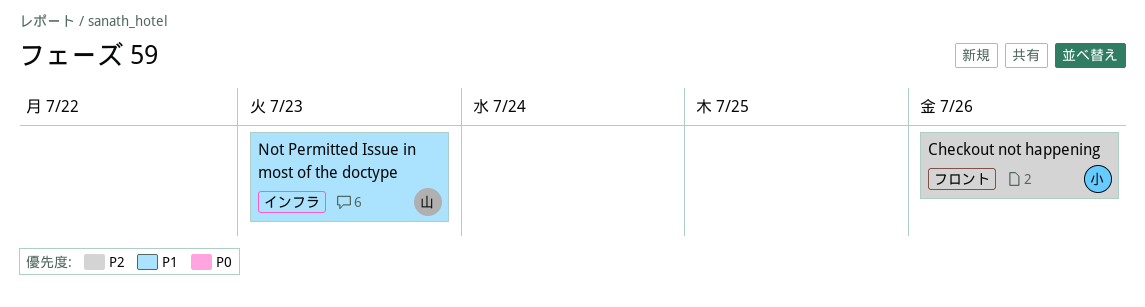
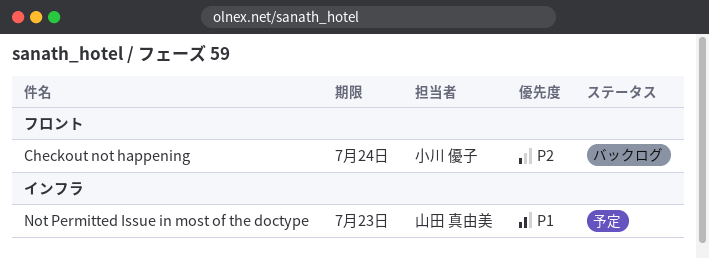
Checkout not happening, due: Jul 26 -> Jul 24

